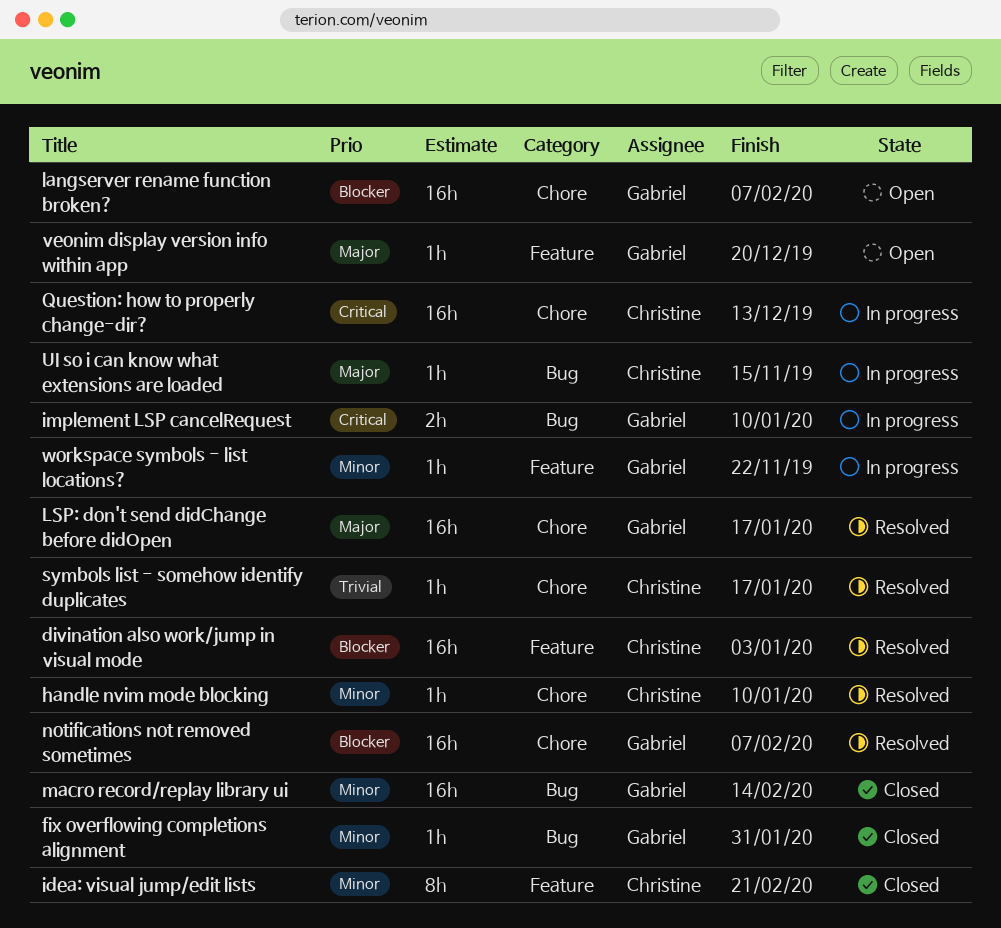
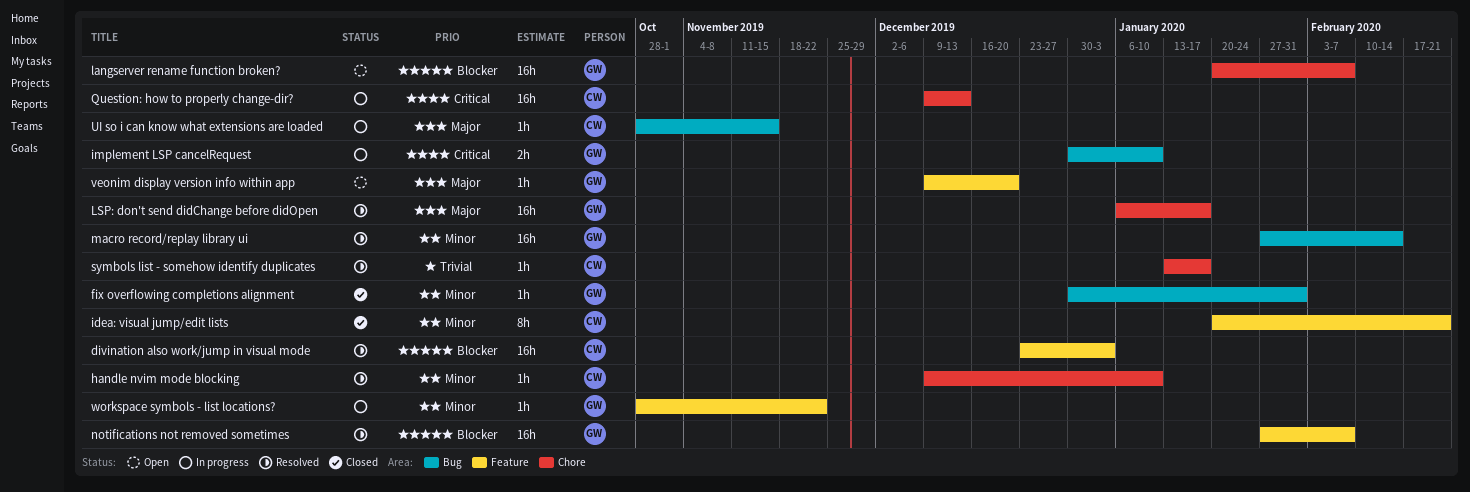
macro record/replay library ui, status: Closed -> Resolved
notifications not removed sometimes, label: Chore -> Feature

